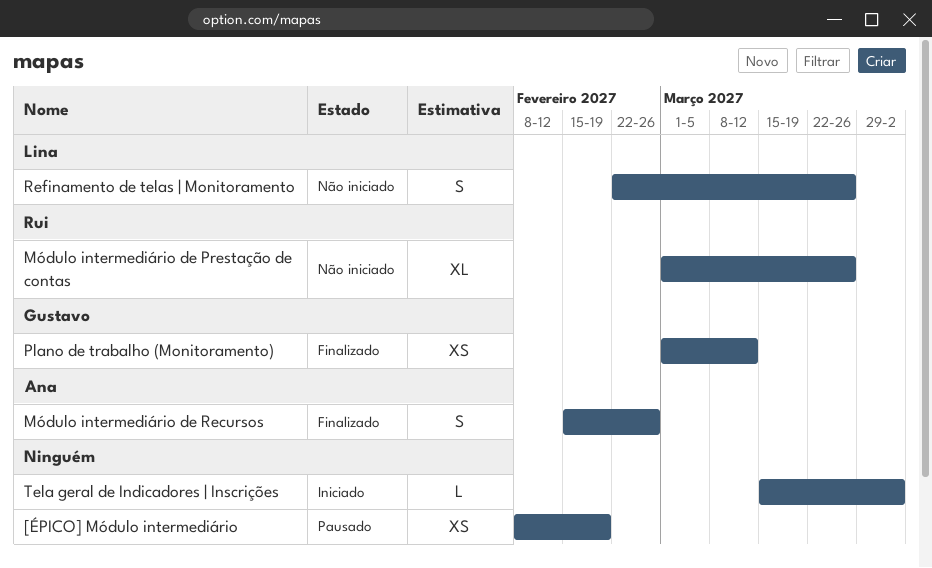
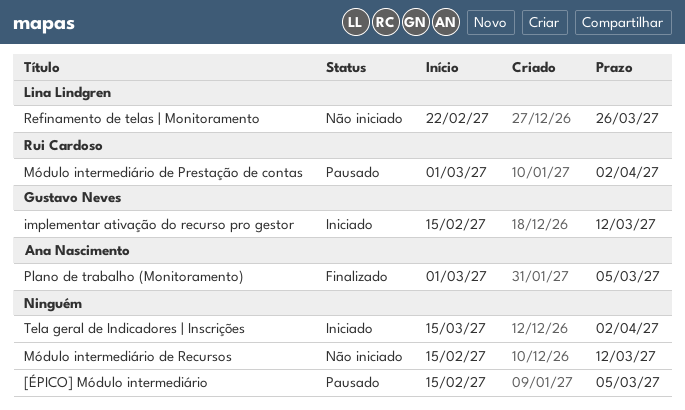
[ÉPICO] Módulo intermediário, start: Feb 8 -> Feb 15
[ÉPICO] Módulo intermediário, due: Feb 19 -> Mar 5
implementar ativação do recurso pro gestor: none -> present
Módulo intermediário de Prestação de contas, status: Não iniciado -> Pausado
Módulo intermediário de Prestação de contas, due: Mar 26 -> Apr 2
Módulo intermediário de Recursos, status: Finalizado -> Não iniciado
Módulo intermediário de Recursos, owner: Ana Nascimento -> none
Módulo intermediário de Recursos, due: Feb 26 -> Mar 12
Plano de trabalho (Monitoramento), owner: Gustavo Neves -> Ana Nascimento
Plano de trabalho (Monitoramento), due: Mar 12 -> Mar 5

